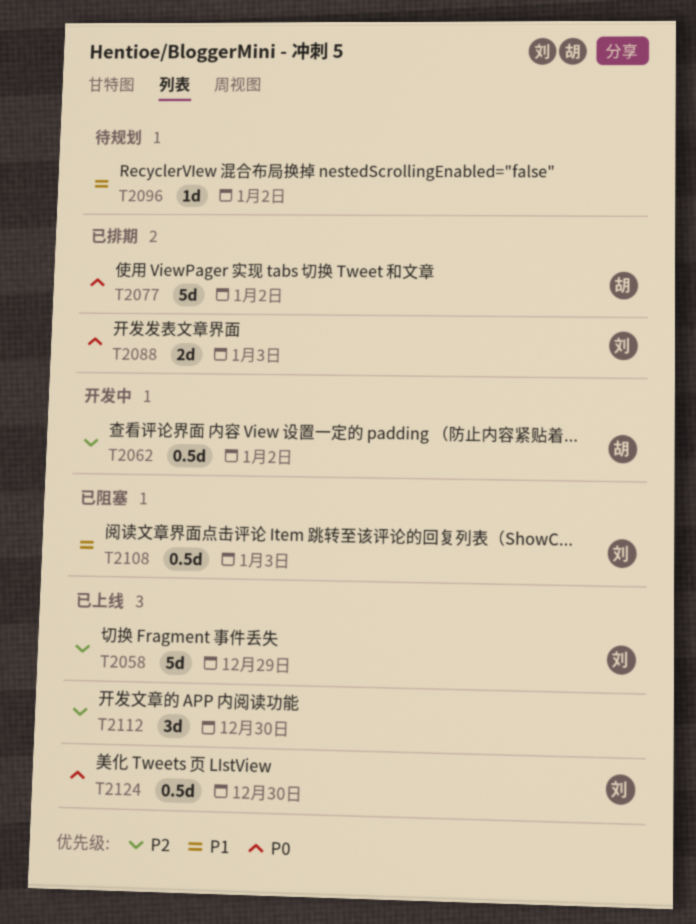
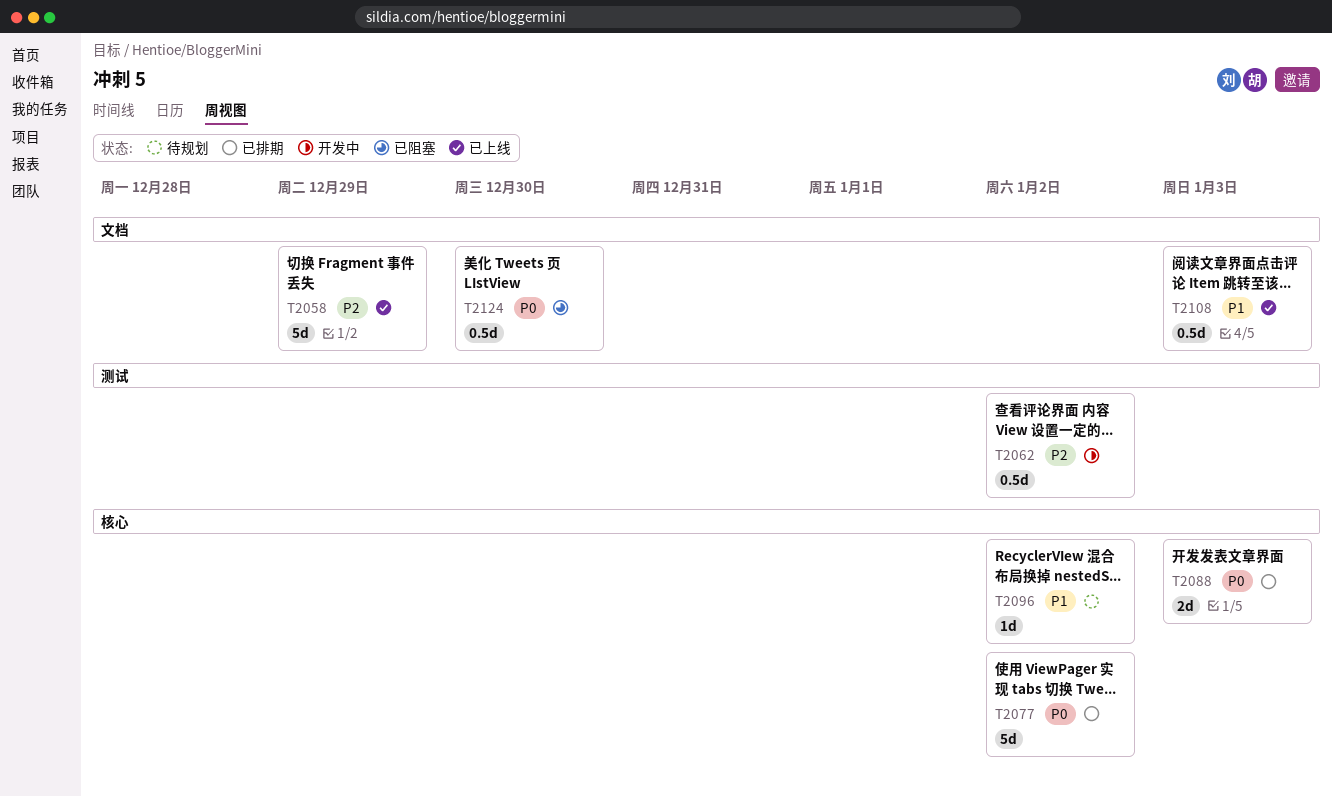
T2108, status: 已阻塞 -> 已上线
T2112: present -> none
T2124, status: 已上线 -> 已阻塞

